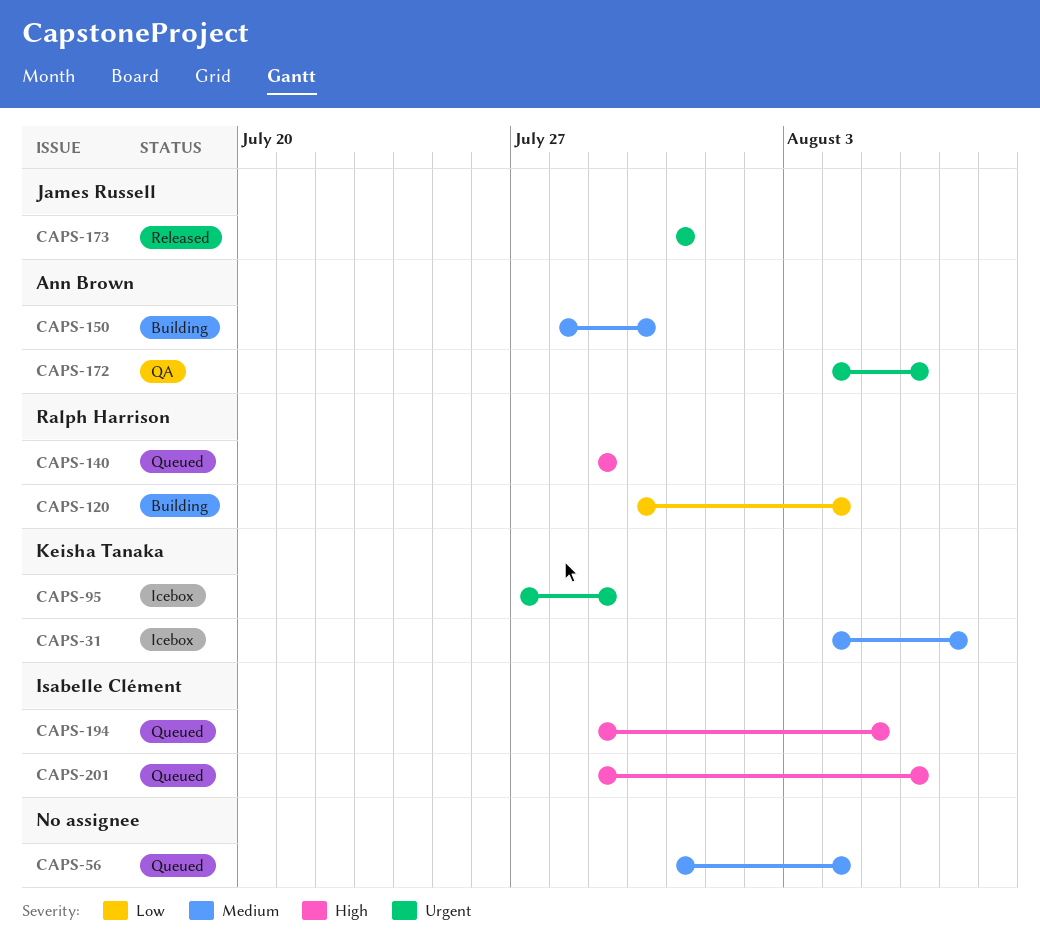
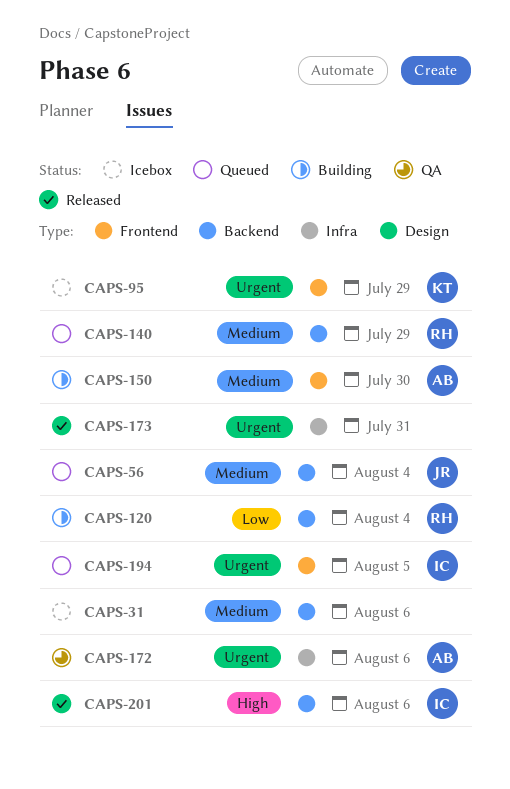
CAPS-31, owner: Keisha Tanaka -> none
CAPS-31, due: Aug 7 -> Aug 6
CAPS-56, owner: none -> James Russell
CAPS-140, priority: High -> Medium
CAPS-173, owner: James Russell -> none
CAPS-194, priority: High -> Urgent
CAPS-201, status: Queued -> Released

